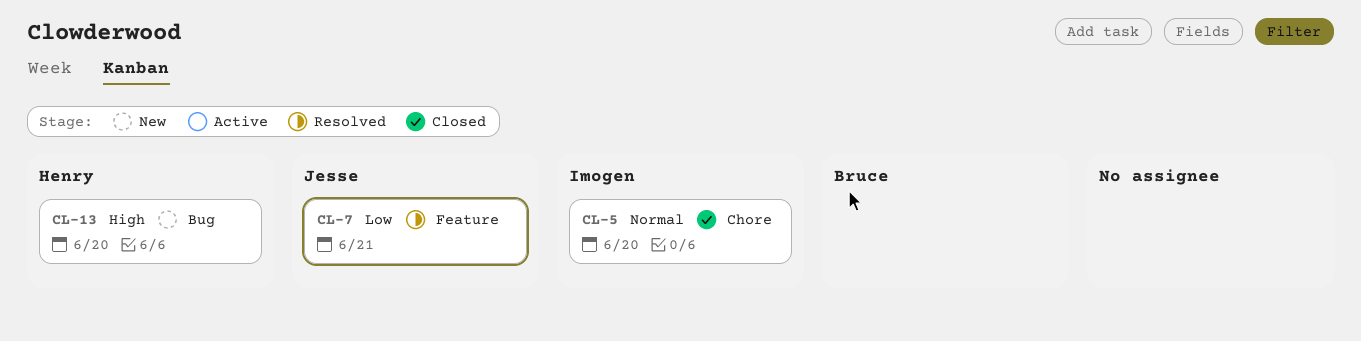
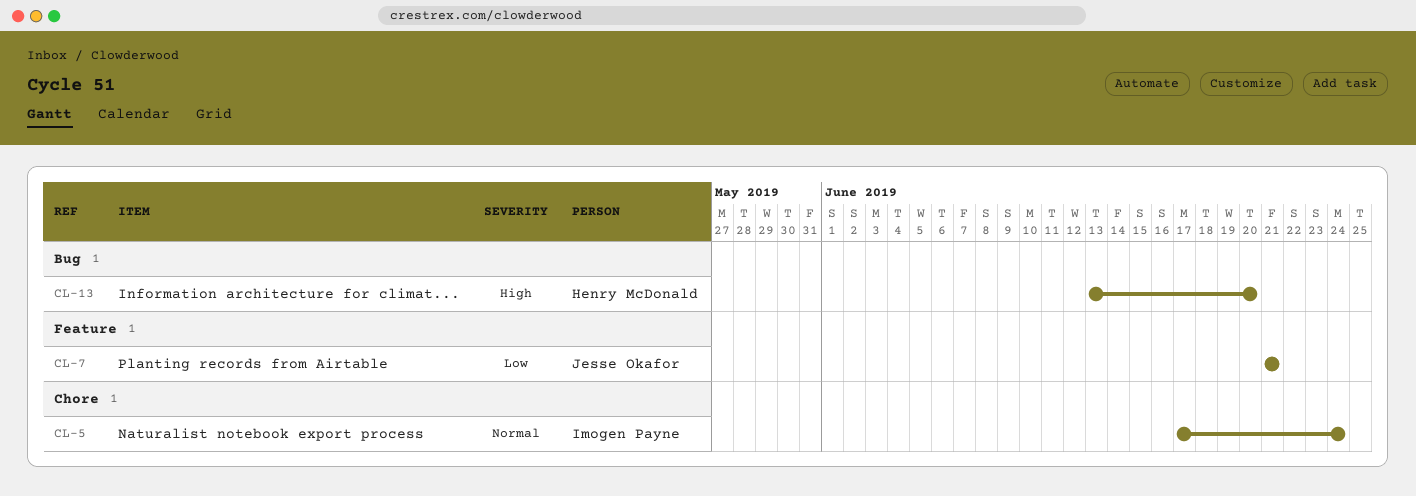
CL-5, due: Jun 20 -> Jun 24

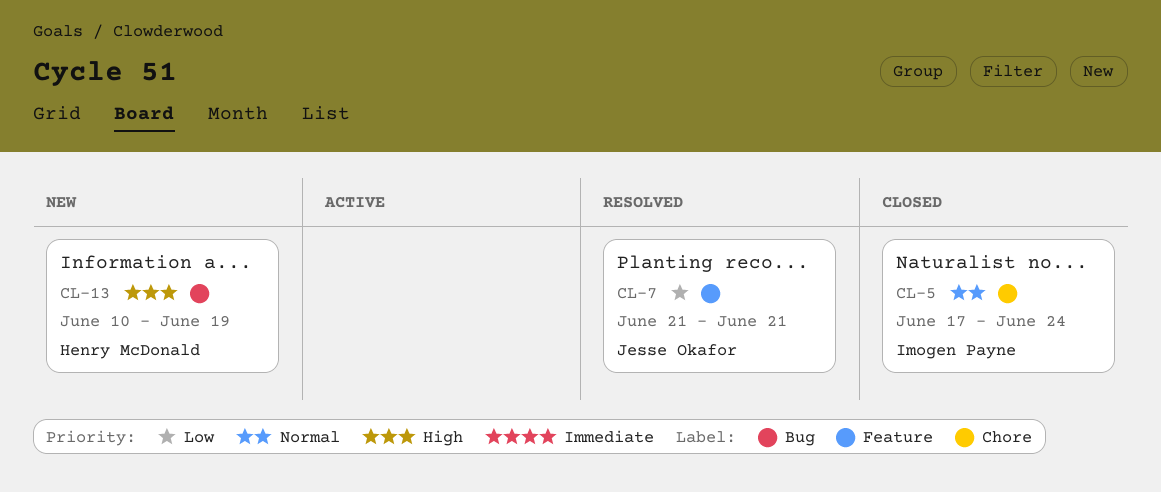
CL-13, start: Jun 13 -> Jun 10
CL-13, due: Jun 20 -> Jun 19

